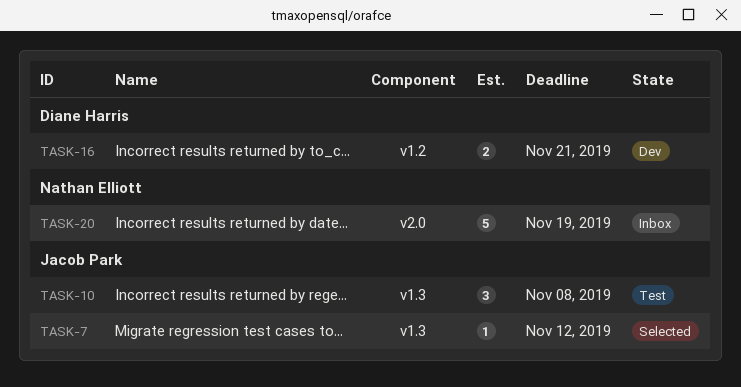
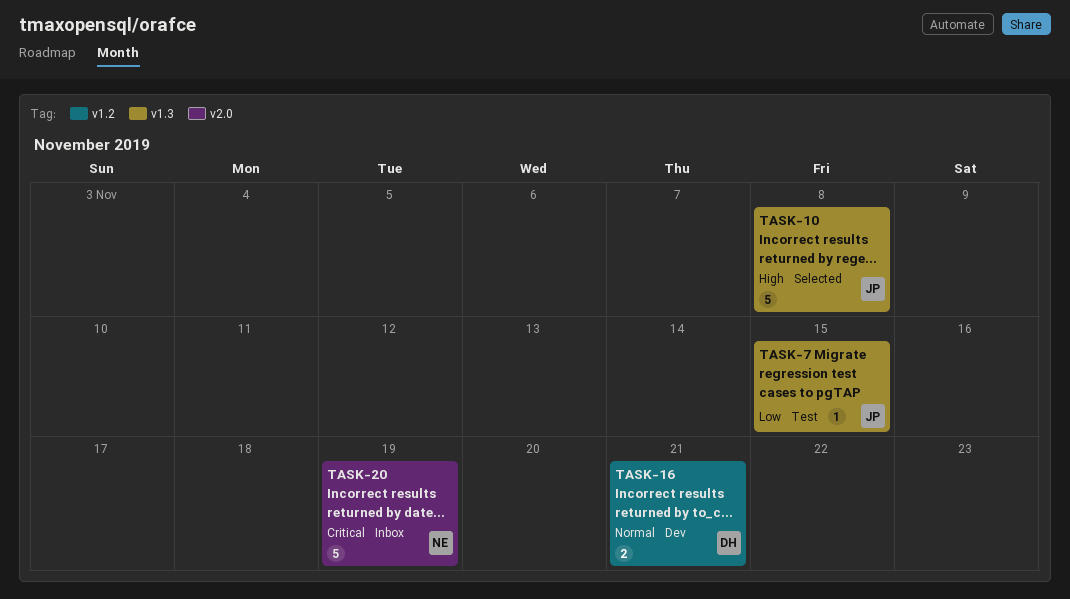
TASK-7, status: Selected -> Test
TASK-7, due: Nov 12 -> Nov 15
TASK-10, status: Test -> Selected
TASK-10, estimate: 3 -> 5

